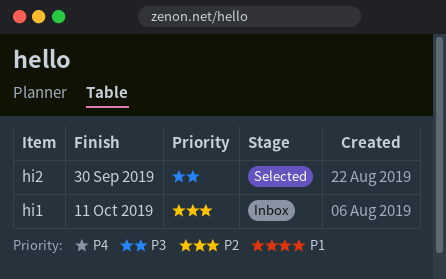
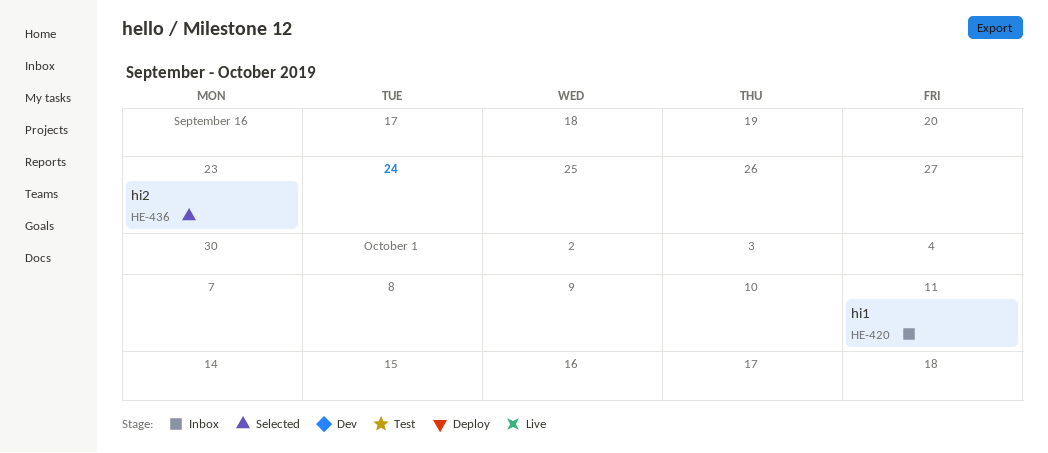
hi2, due: Sep 30 -> Sep 23

